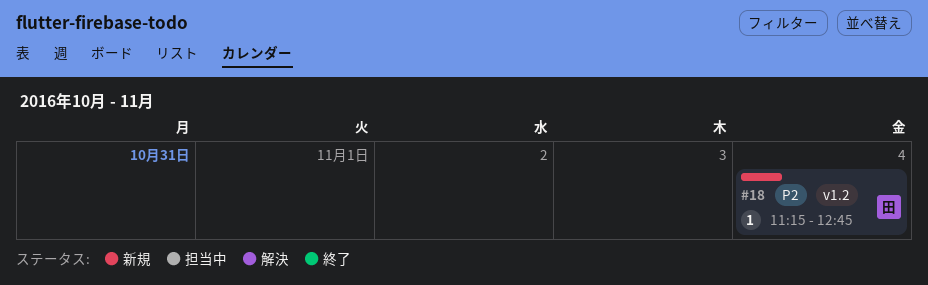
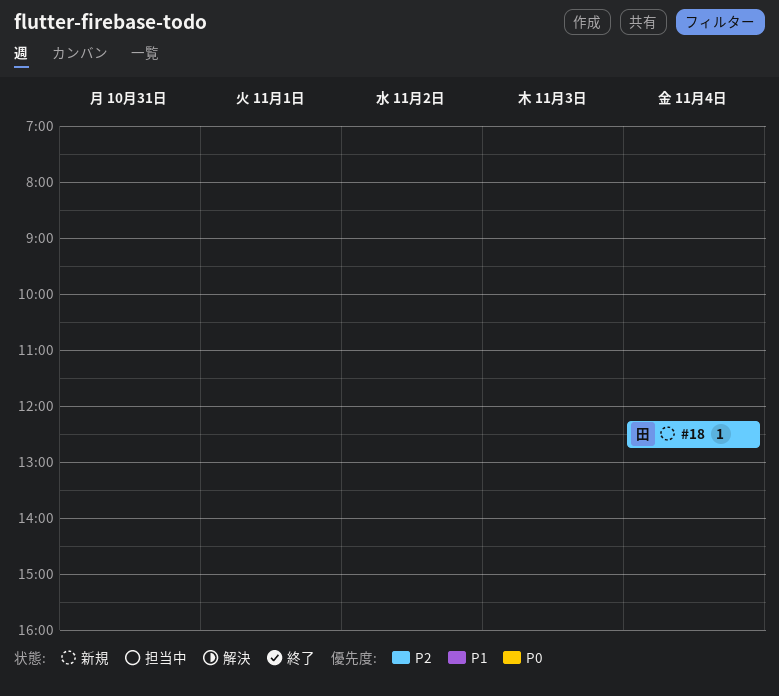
#18, begins: 11:15 -> 12:15

